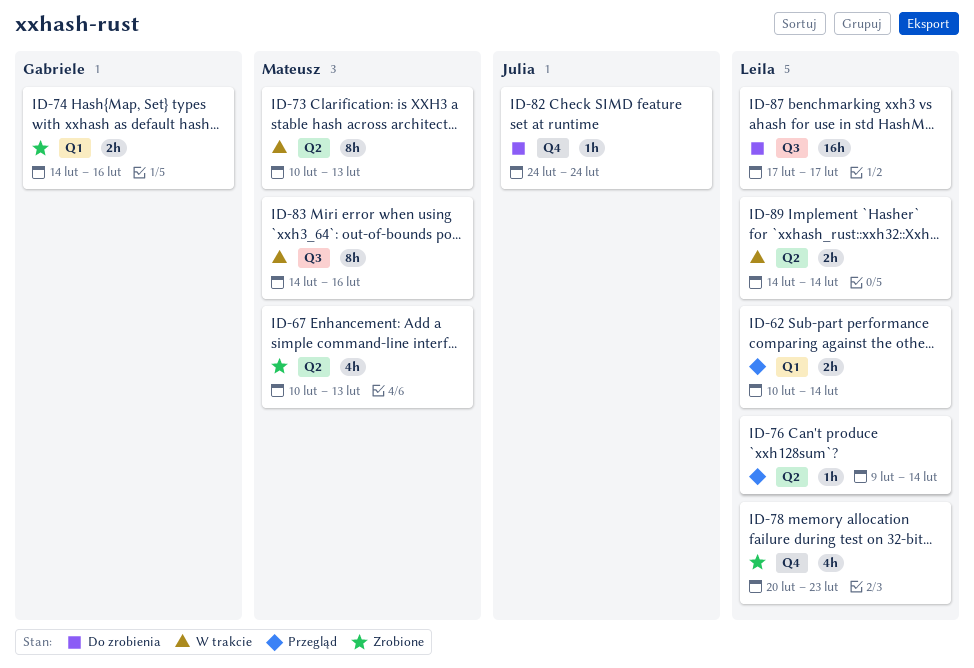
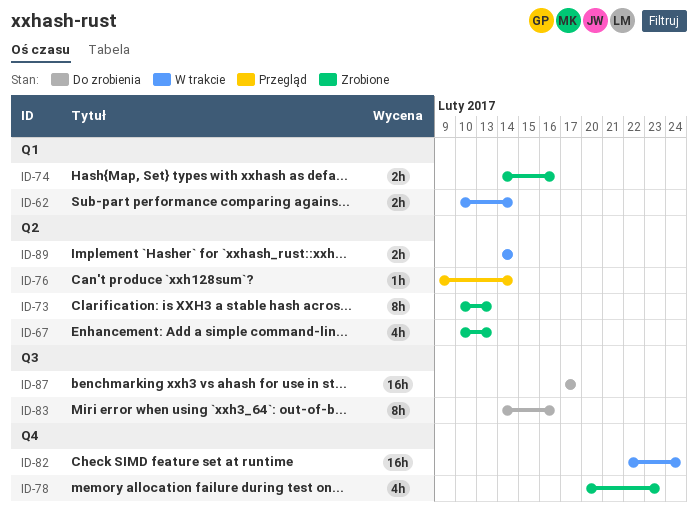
ID-62, status: Przegląd -> W trakcie
ID-73, status: W trakcie -> Zrobione
ID-82, status: Do zrobienia -> W trakcie
ID-82, estimate: 1h -> 16h
ID-82, start: Feb 24 -> Feb 22
ID-83, status: W trakcie -> Do zrobienia

